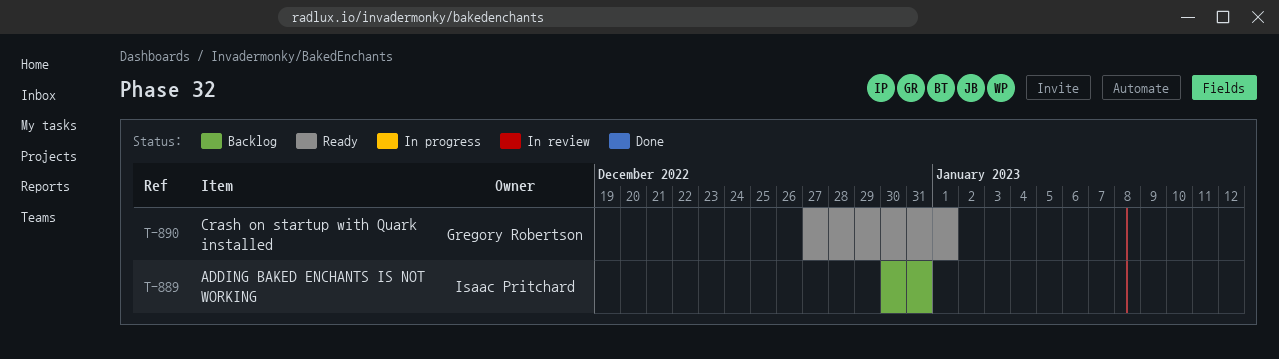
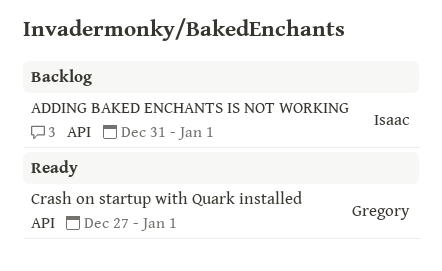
ADDING BAKED ENCHANTS IS NOT WORKING, start: Dec 30 -> Dec 31
ADDING BAKED ENCHANTS IS NOT WORKING, due: Dec 31 -> Jan 1

